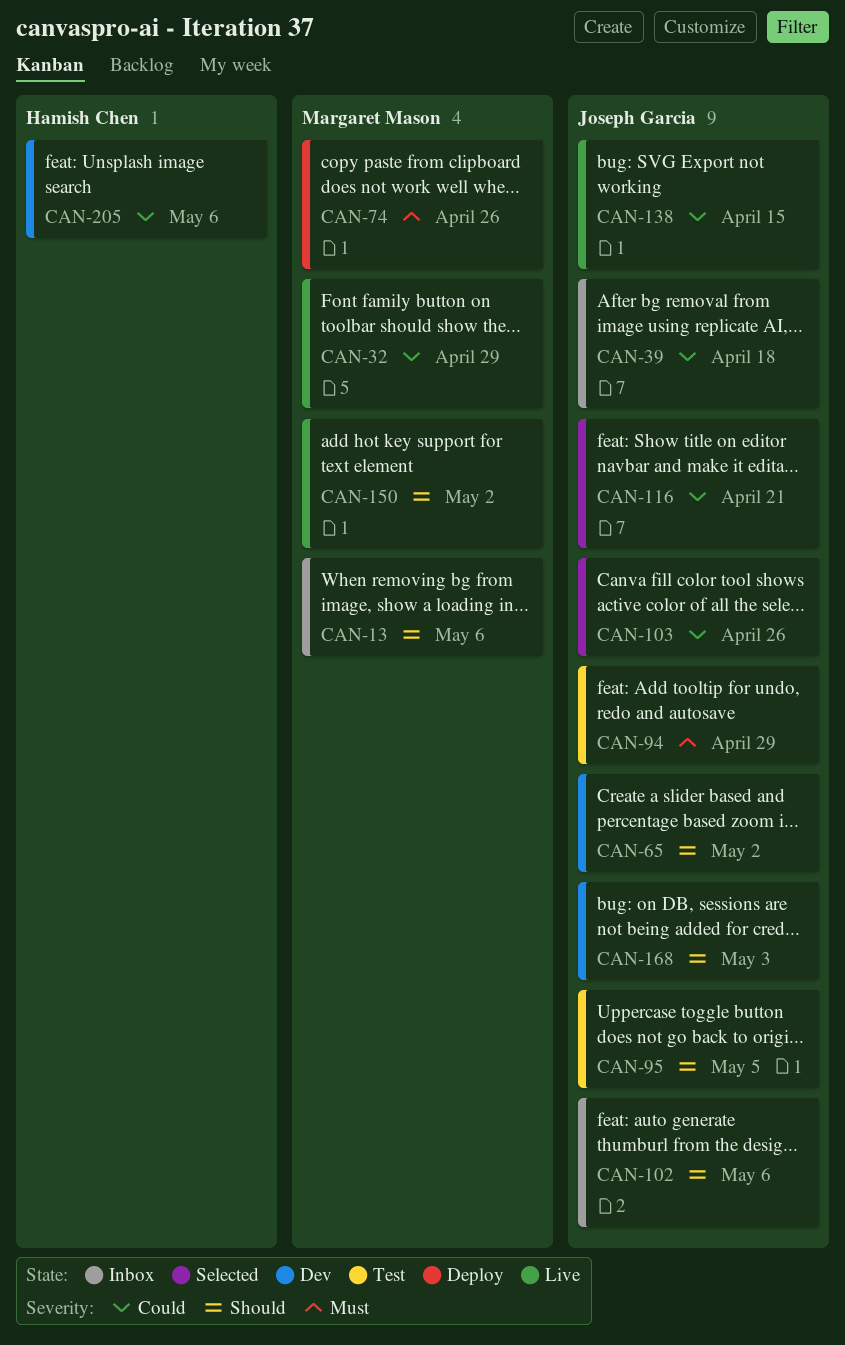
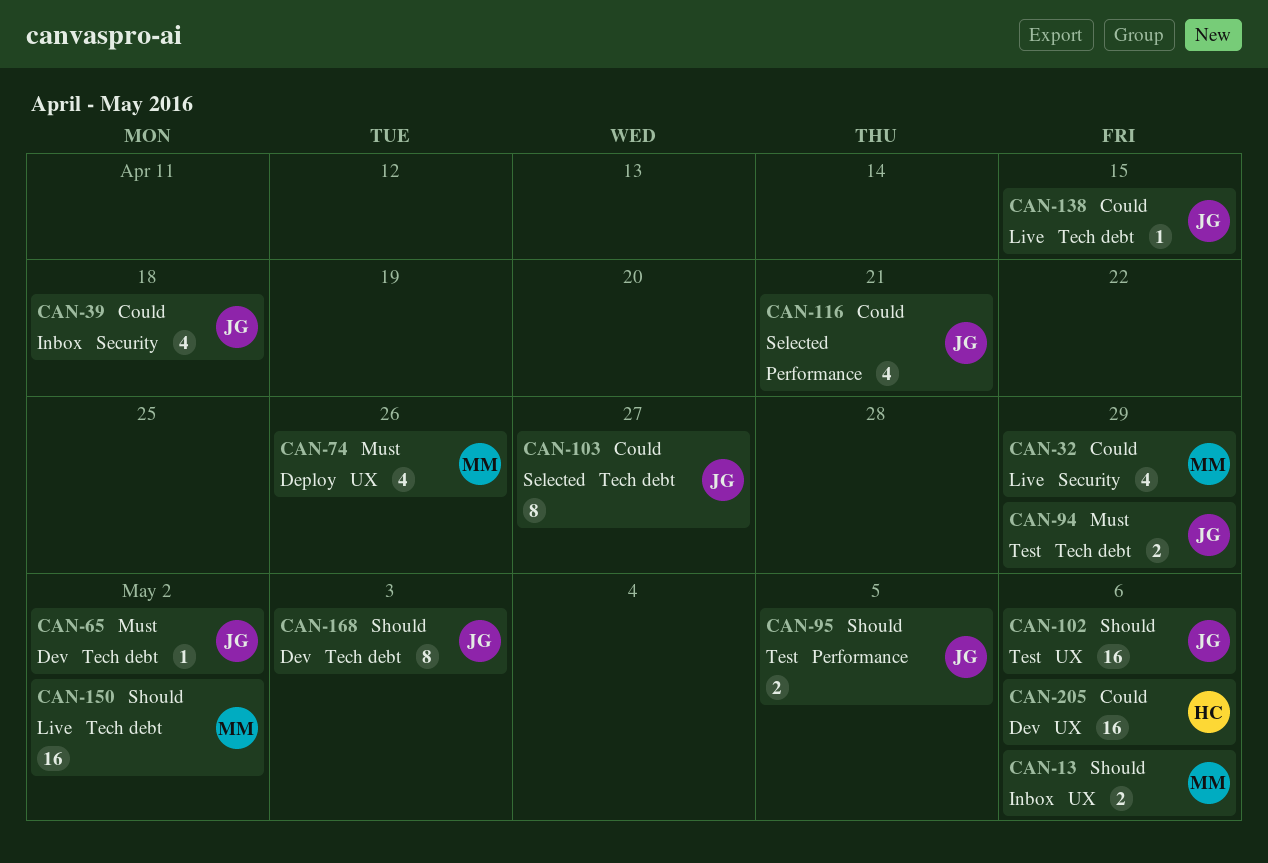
CAN-65, priority: Should -> Must
CAN-102, status: Inbox -> Test
CAN-103, due: Apr 26 -> Apr 27

